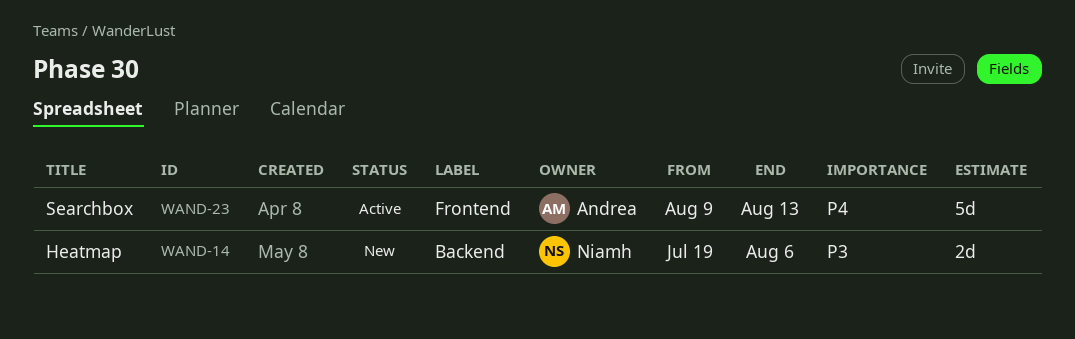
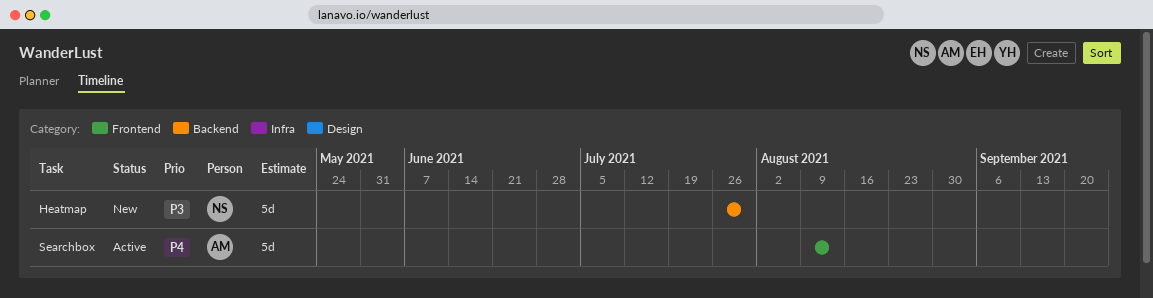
Heatmap, estimate: 2d -> 5d
Heatmap, start: Jul 19 -> Jul 26
Heatmap, due: Aug 6 -> Jul 30

